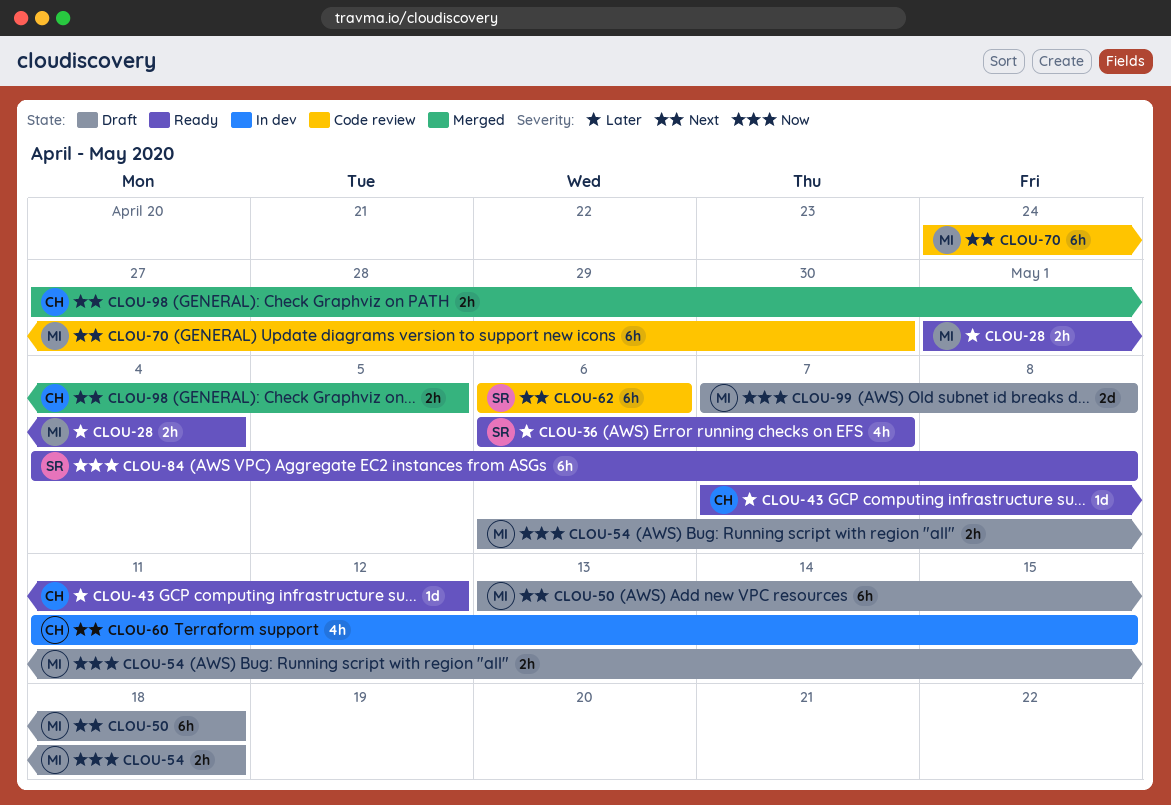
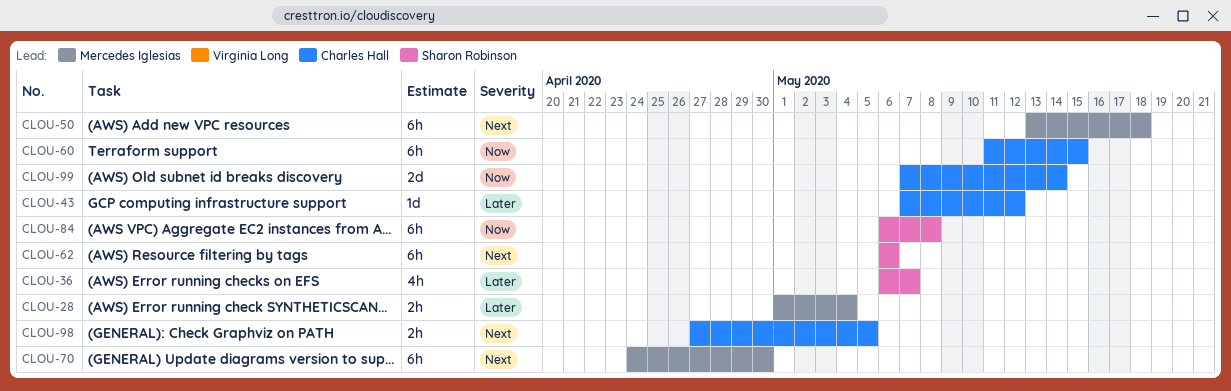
CLOU-54: present -> none
CLOU-60, priority: Next -> Now
CLOU-60, estimate: 4h -> 6h
CLOU-84, start: May 4 -> May 6
CLOU-99, owner: Mercedes Iglesias -> Charles Hall
CLOU-99, due: May 8 -> May 14

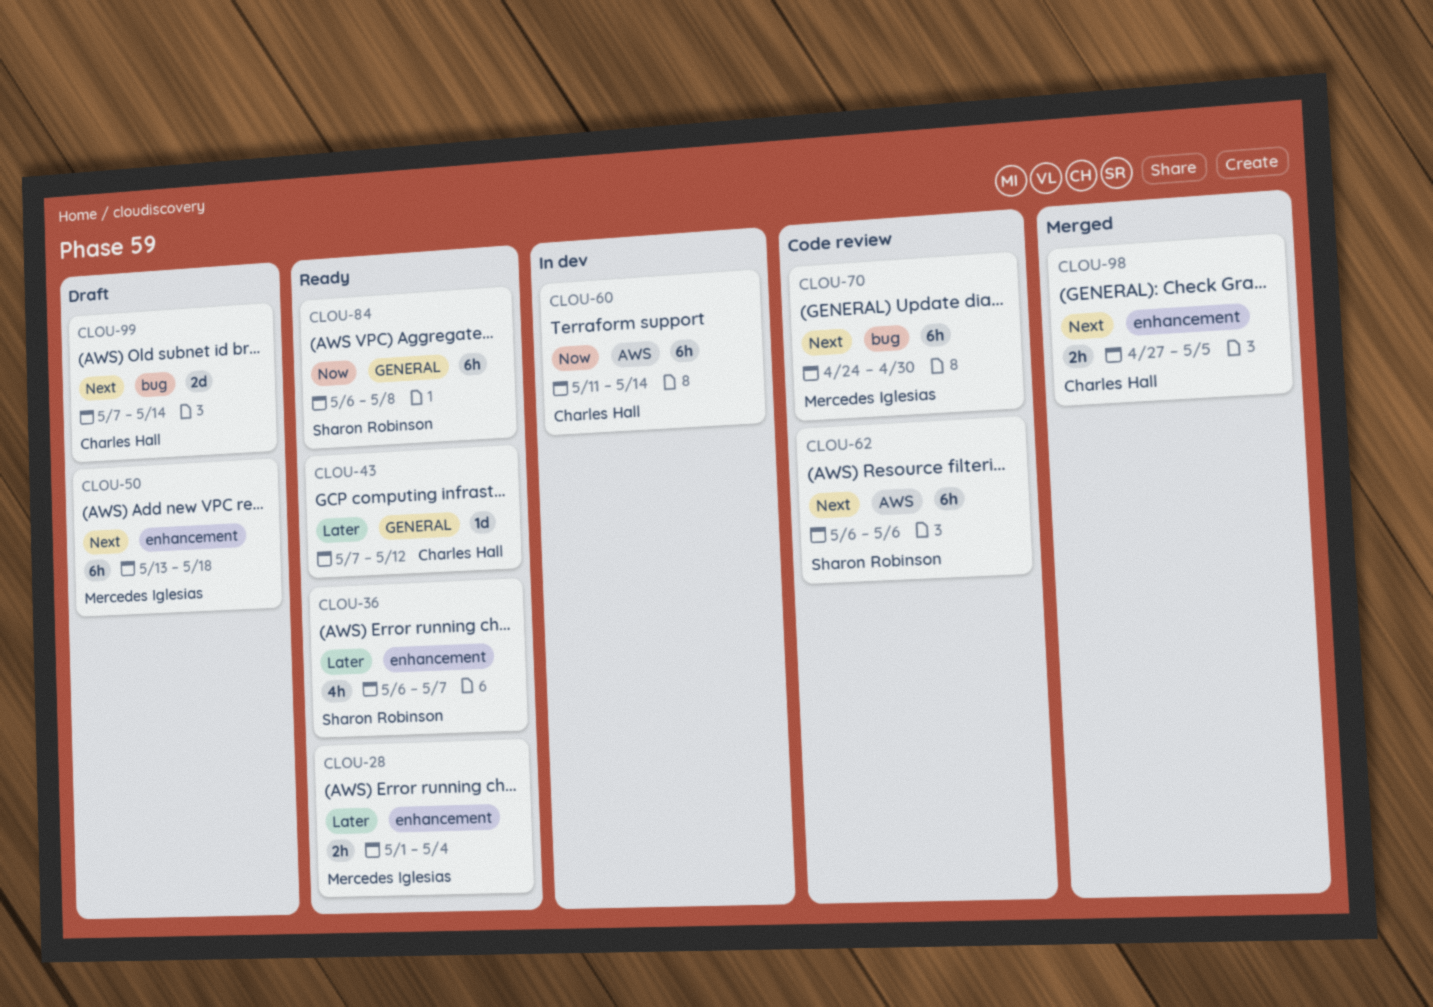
CLOU-60, due: May 15 -> May 14
CLOU-99, priority: Now -> Next

